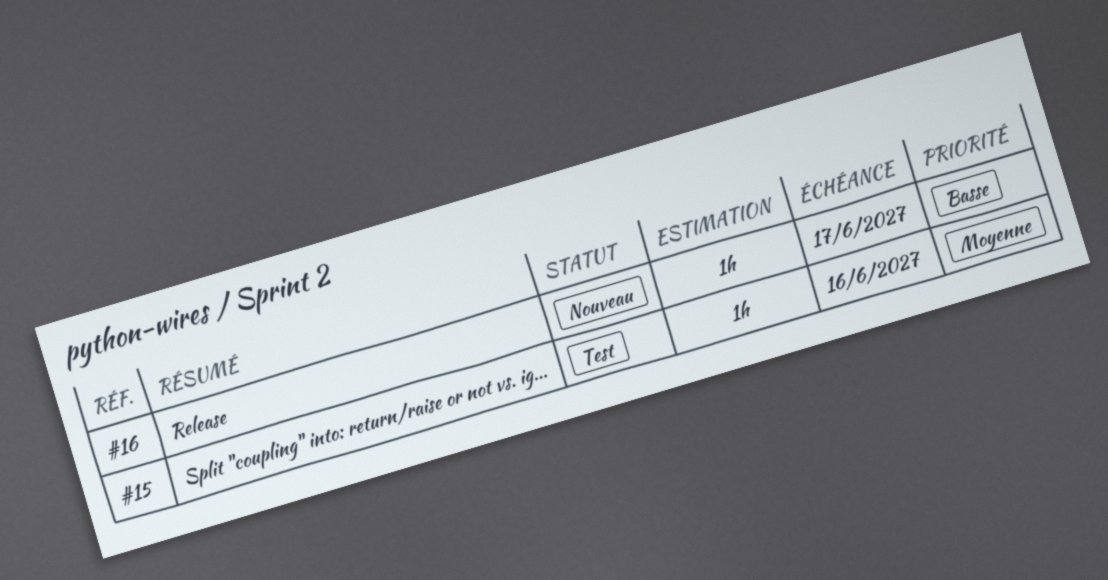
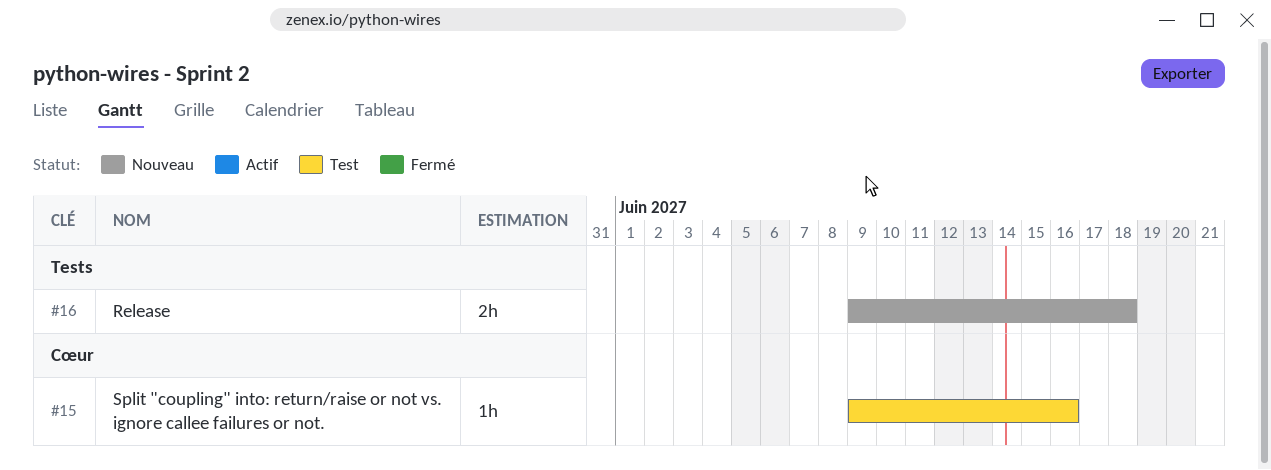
#16, estimate: 1h -> 2h
#16, due: Jun 17 -> Jun 18

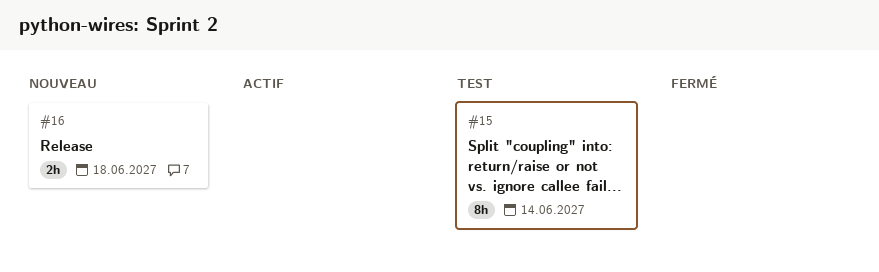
#15, estimate: 1h -> 8h
#15, due: Jun 16 -> Jun 14

